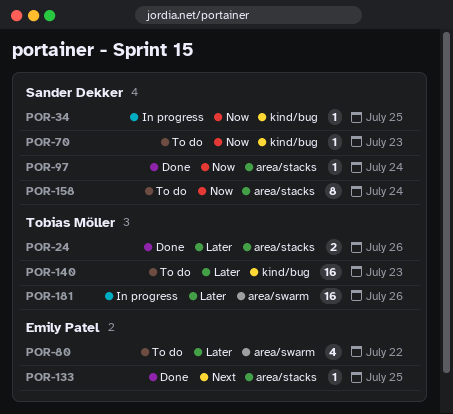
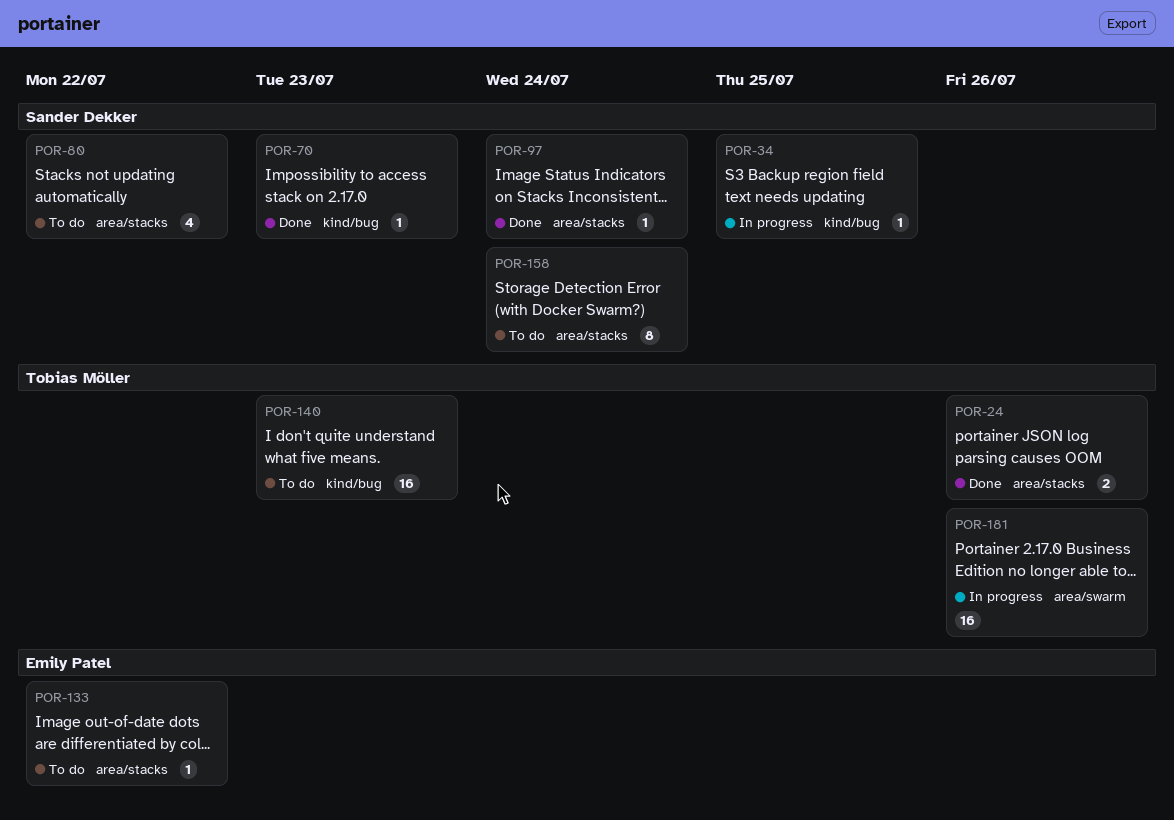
POR-70, status: To do -> Done
POR-80, owner: Emily Patel -> Sander Dekker
POR-80, label: area/swarm -> area/stacks
POR-133, status: Done -> To do
POR-133, due: Jul 25 -> Jul 22

